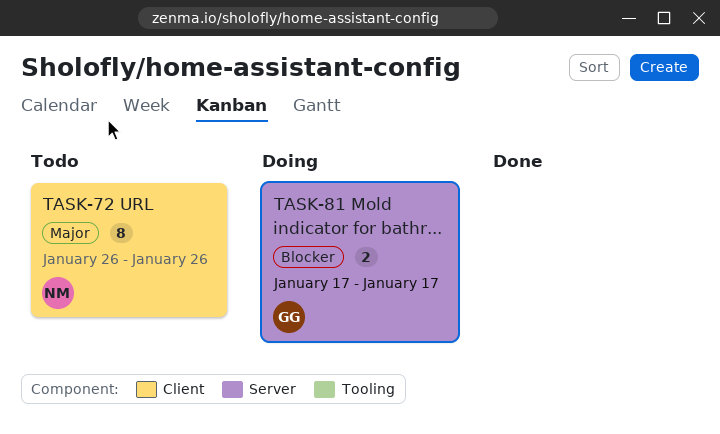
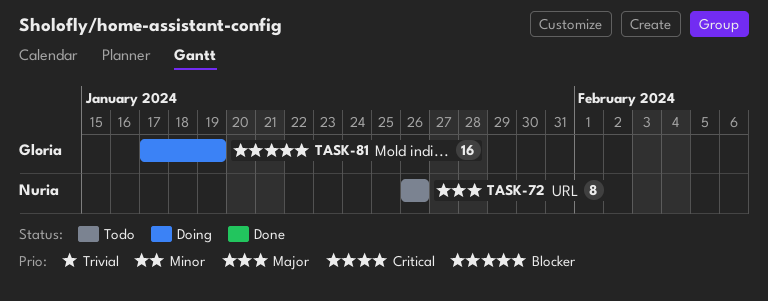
TASK-81, estimate: 2 -> 16
TASK-81, due: Jan 17 -> Jan 19

